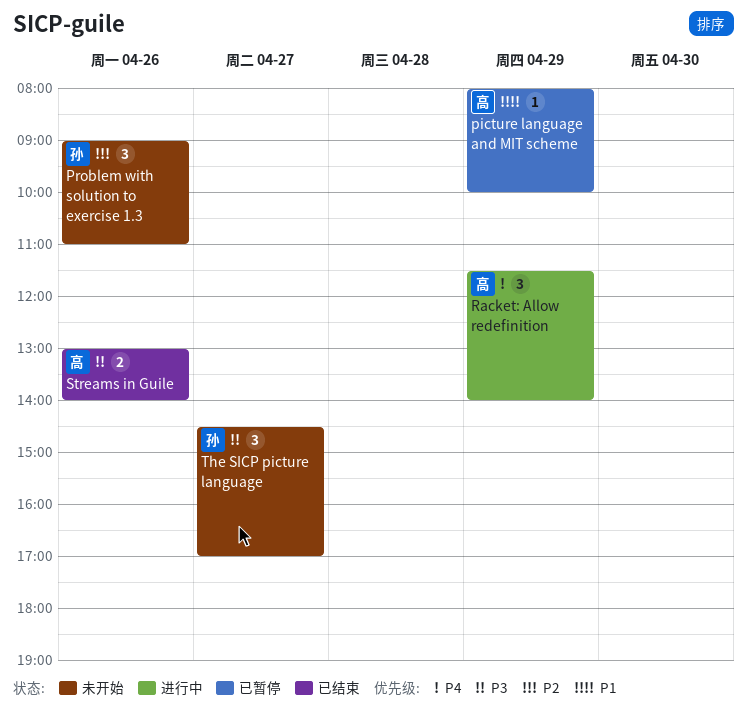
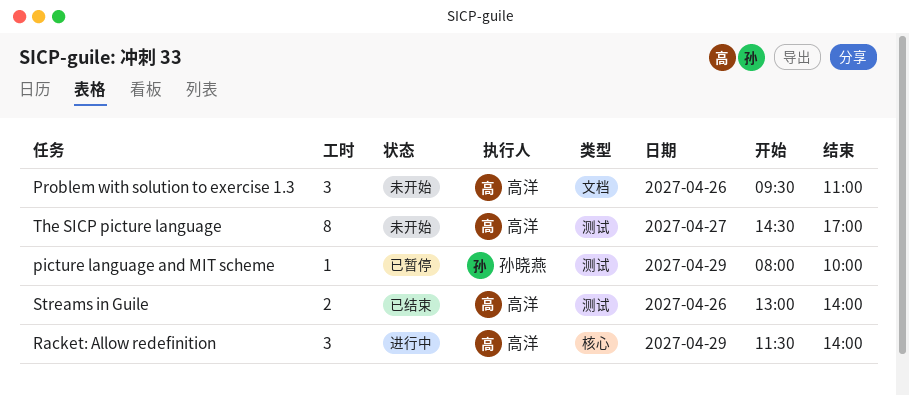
picture language and MIT scheme, owner: 高洋 -> 孙晓燕
Problem with solution to exercise 1.3, owner: 孙晓燕 -> 高洋
Problem with solution to exercise 1.3, begins: 09:00 -> 09:30
The SICP picture language, owner: 孙晓燕 -> 高洋
The SICP picture language, estimate: 3 -> 8

